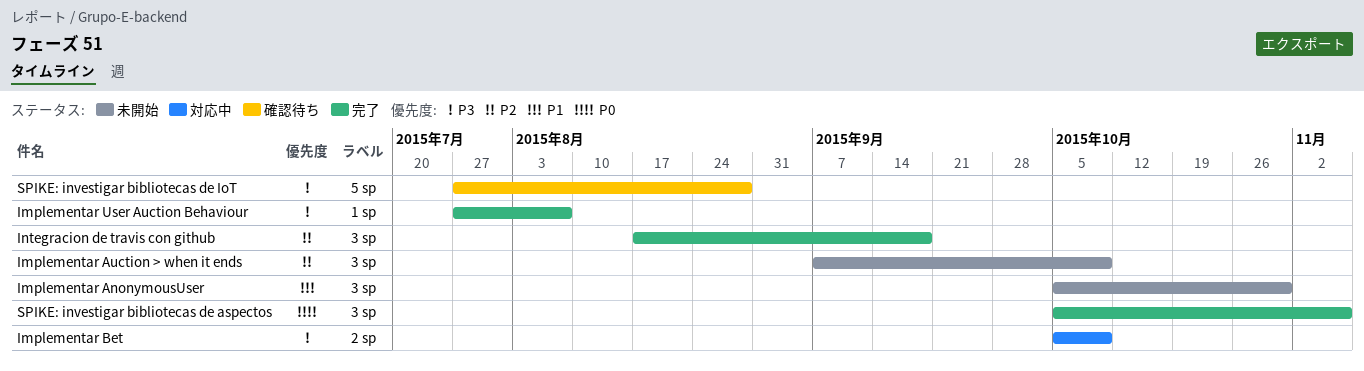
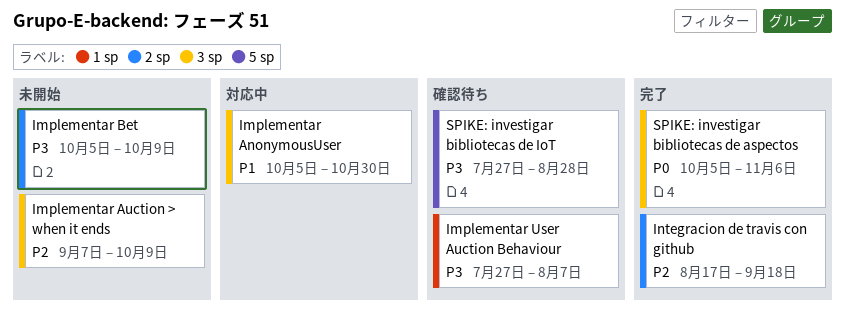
Implementar AnonymousUser, status: 未開始 -> 対応中
Implementar Bet, status: 対応中 -> 未開始
Implementar User Auction Behaviour, status: 完了 -> 確認待ち
Integracion de travis con github, label: 3 sp -> 2 sp

